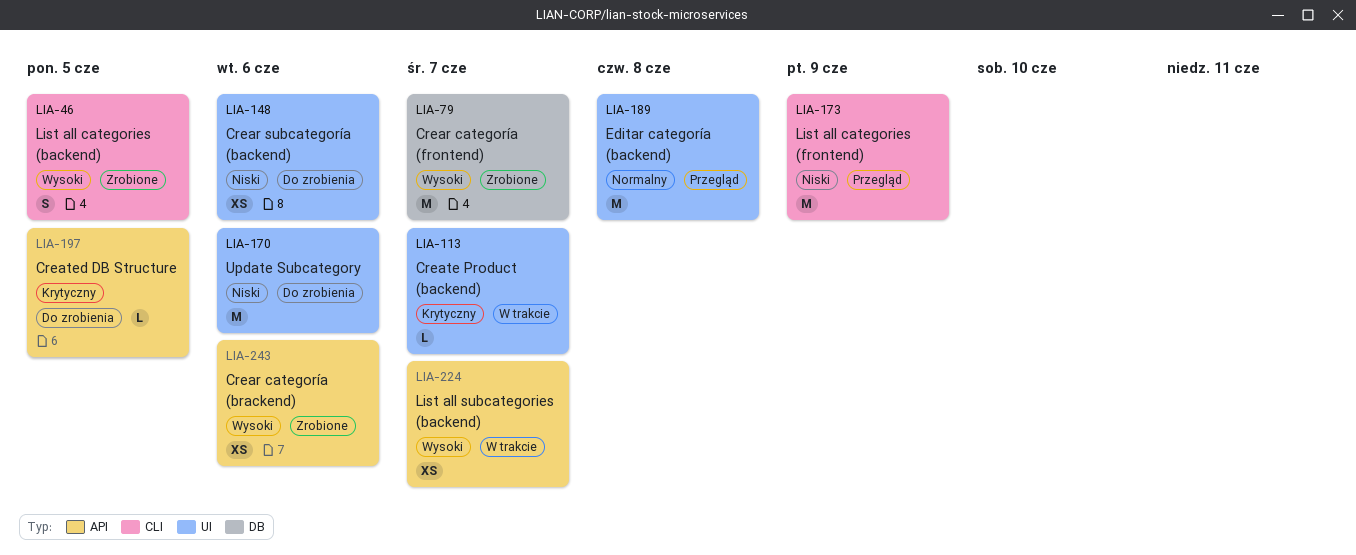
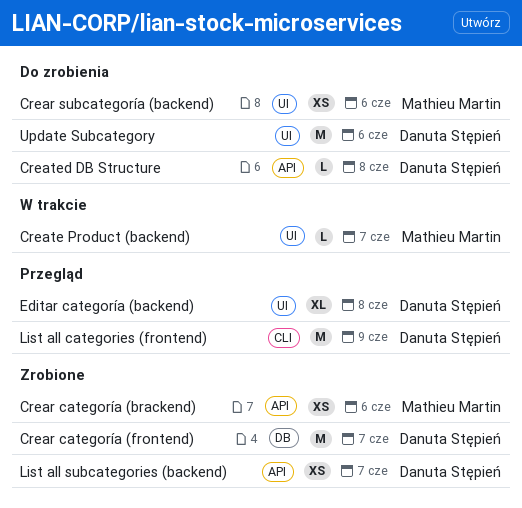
Created DB Structure, due: Jun 5 -> Jun 8
Editar categoría (backend), estimate: M -> XL
List all categories (backend): present -> none
List all subcategories (backend), status: W trakcie -> Zrobione

